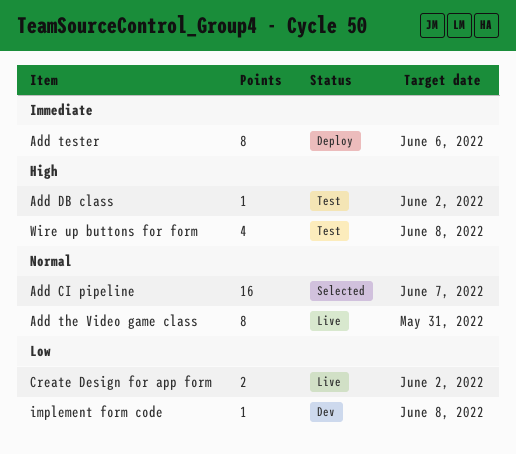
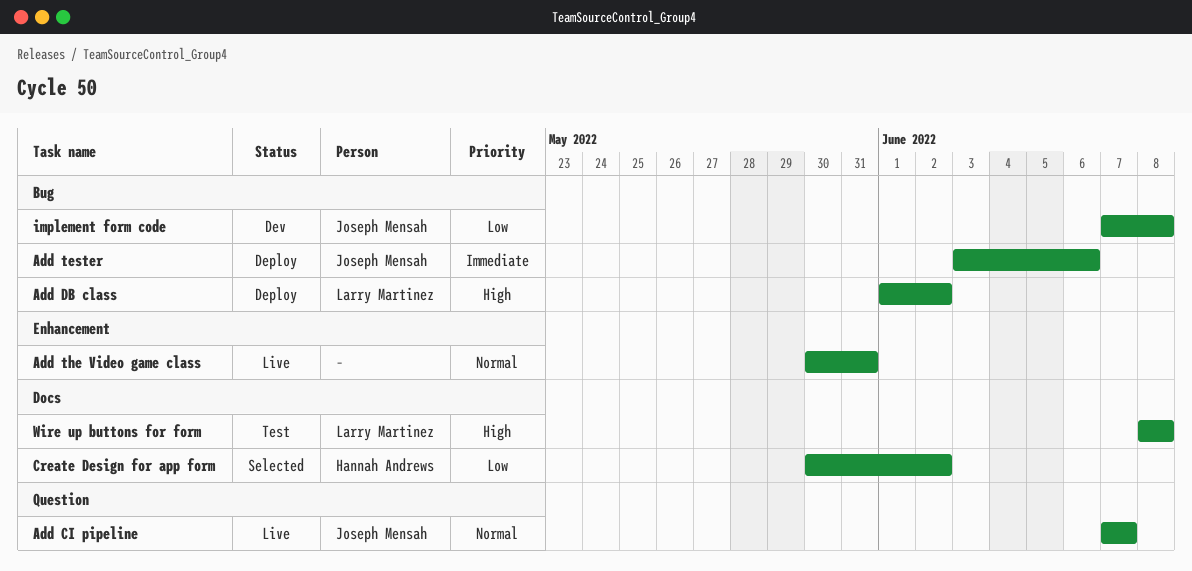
Add CI pipeline, status: Selected -> Live
Add DB class, status: Test -> Deploy
Create Design for app form, status: Live -> Selected

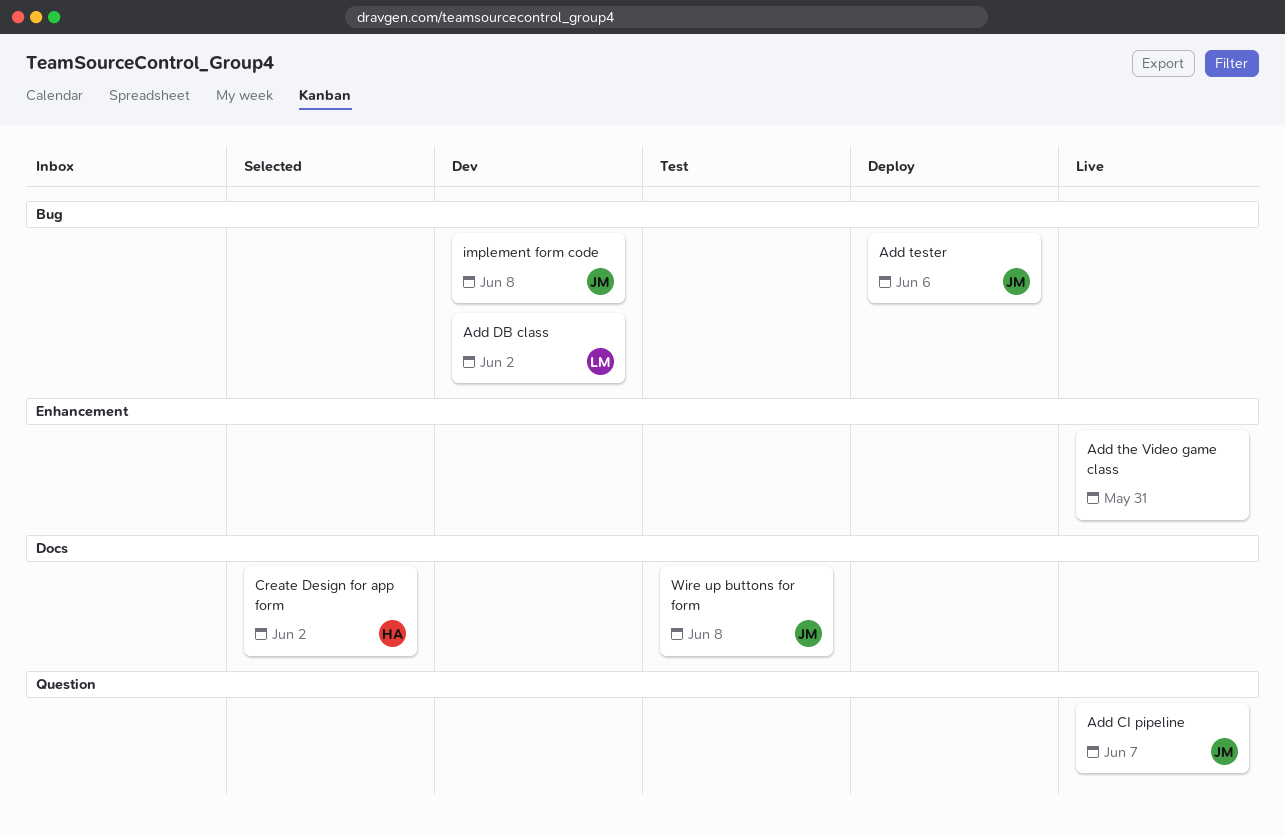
Add DB class, status: Deploy -> Dev
Wire up buttons for form, owner: Larry Martinez -> Joseph Mensah

